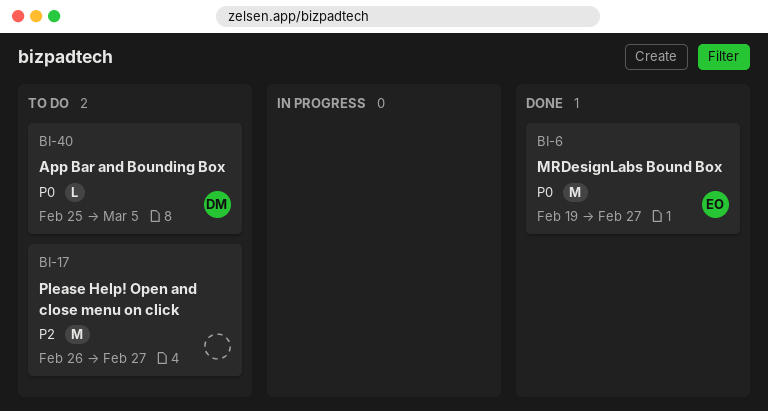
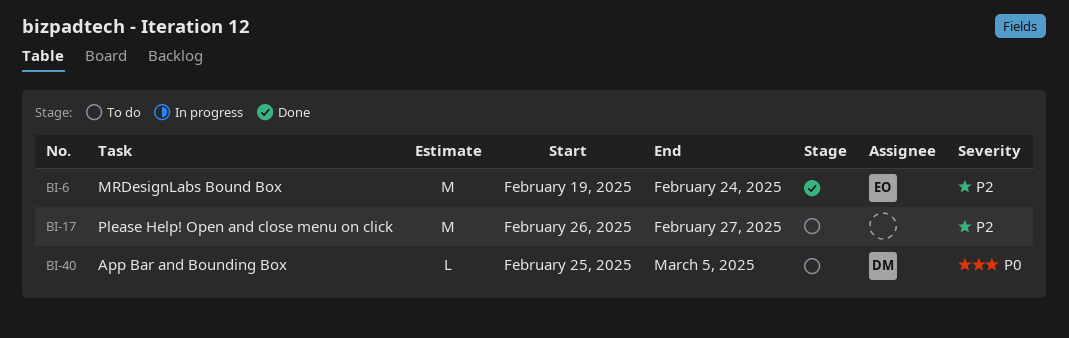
BI-6, priority: P0 -> P2
BI-6, due: Feb 27 -> Feb 24

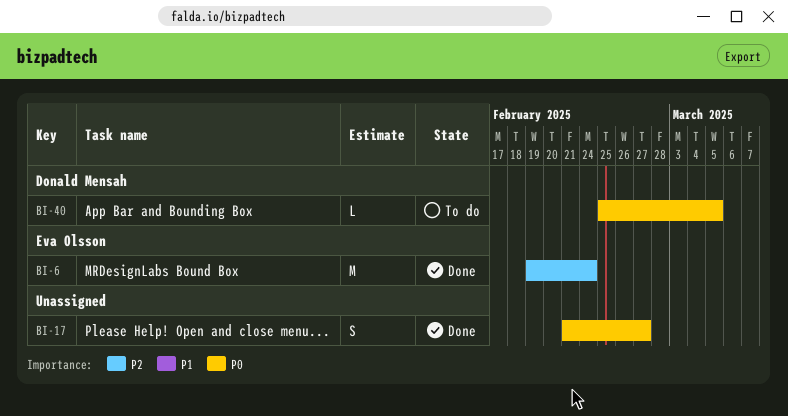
BI-17, status: To do -> Done
BI-17, priority: P2 -> P0
BI-17, estimate: M -> S
BI-17, start: Feb 26 -> Feb 21

